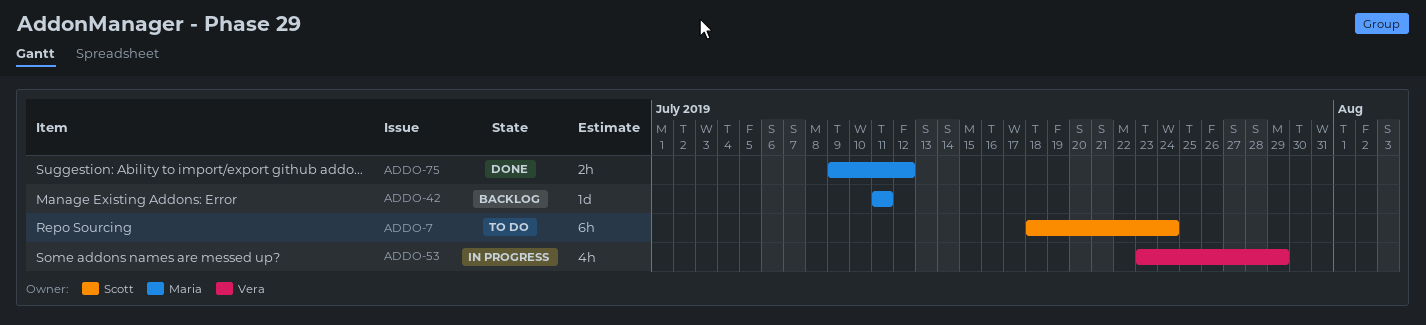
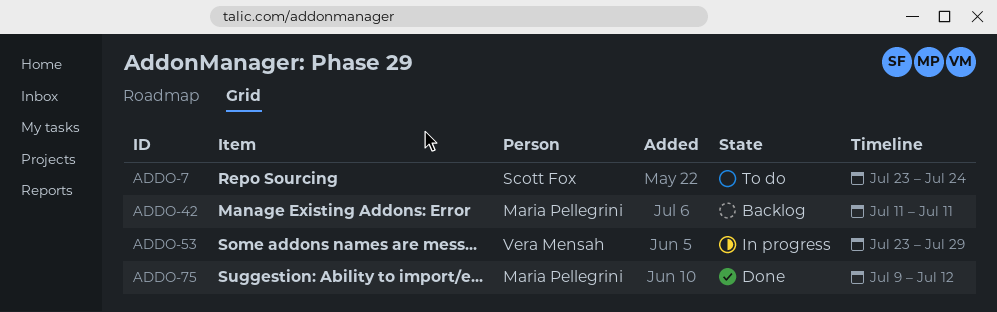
ADDO-7, start: Jul 18 -> Jul 23

